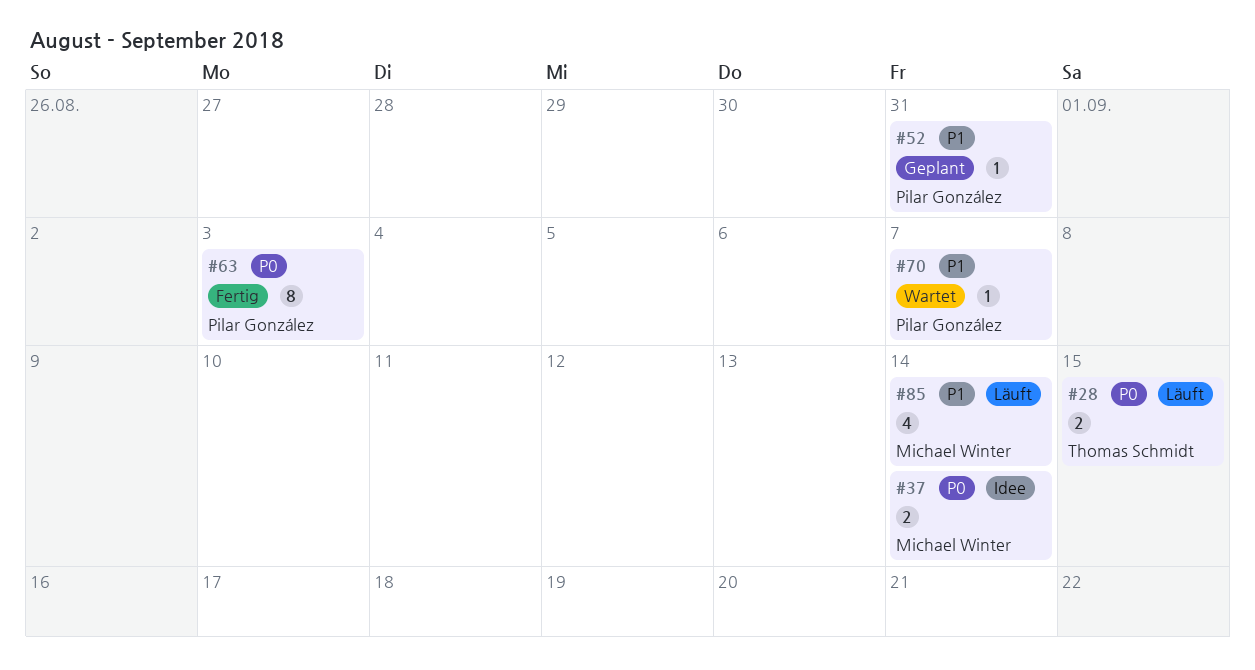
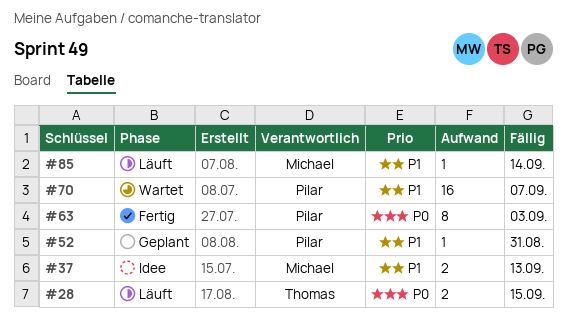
#37, priority: P0 -> P1
#37, due: Sep 14 -> Sep 13
#70, estimate: 1 -> 16
#85, estimate: 4 -> 1

